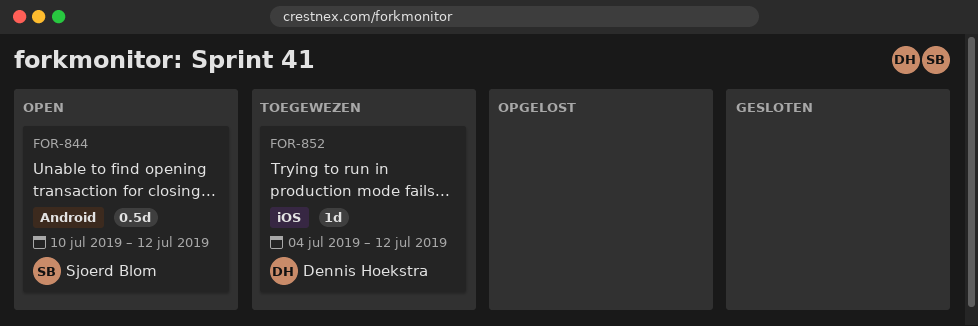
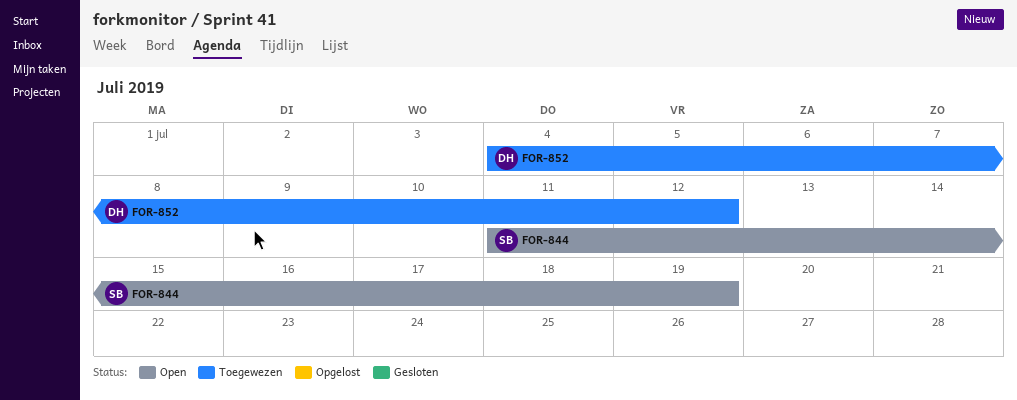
FOR-844, start: Jul 10 -> Jul 11
FOR-844, due: Jul 12 -> Jul 19

